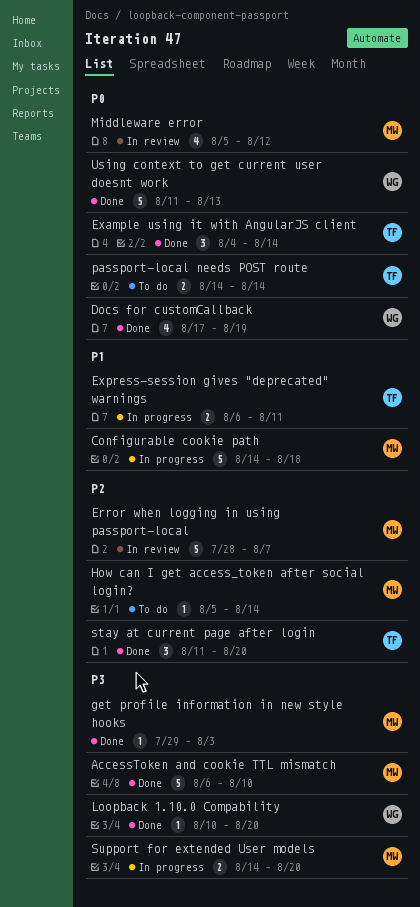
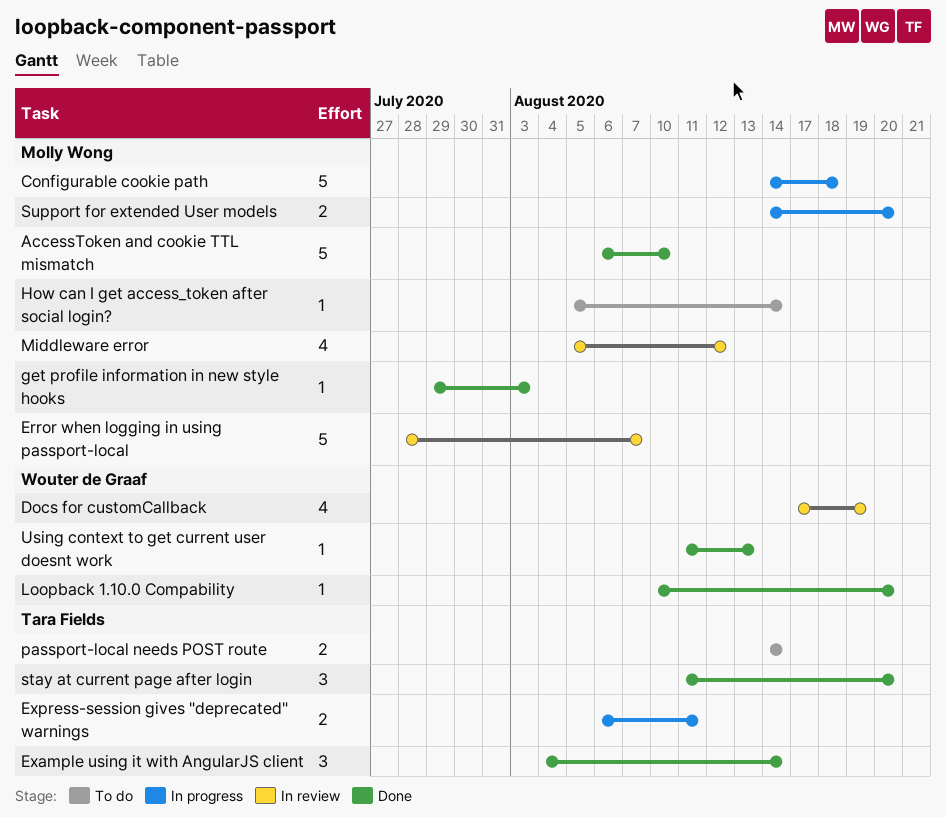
Docs for customCallback, status: Done -> In review
Using context to get current user doesnt work, estimate: 5 -> 1

